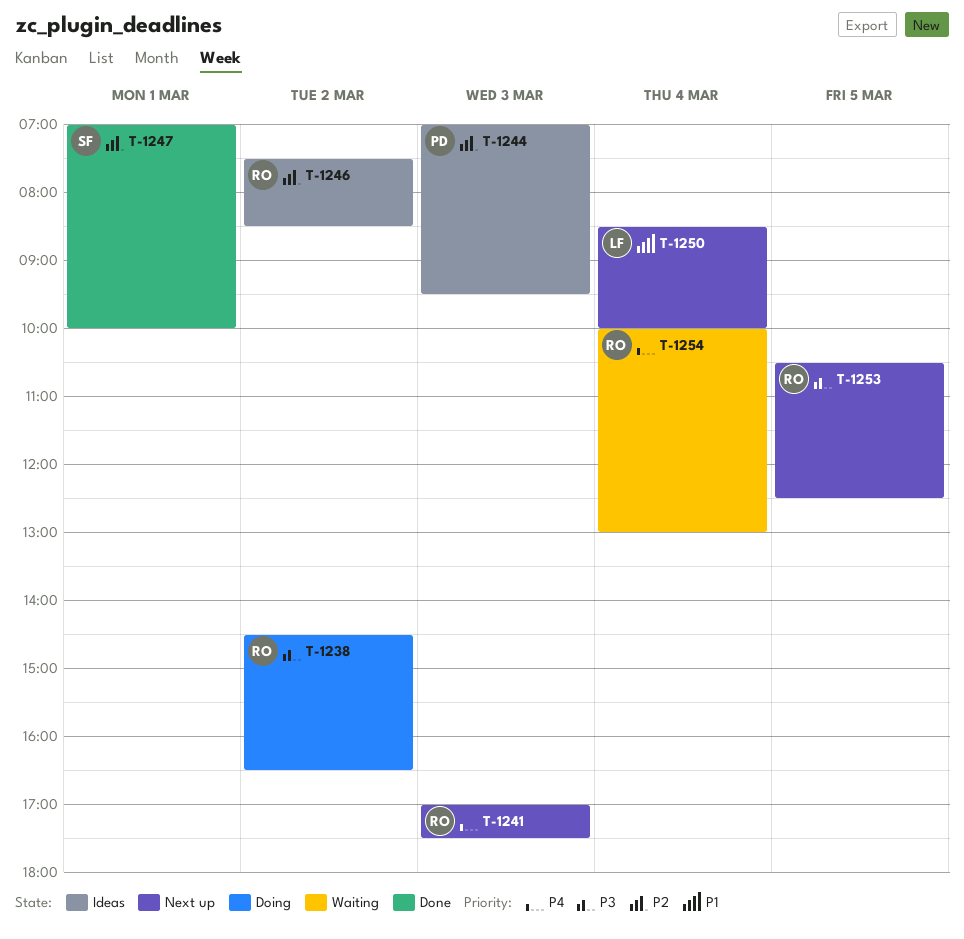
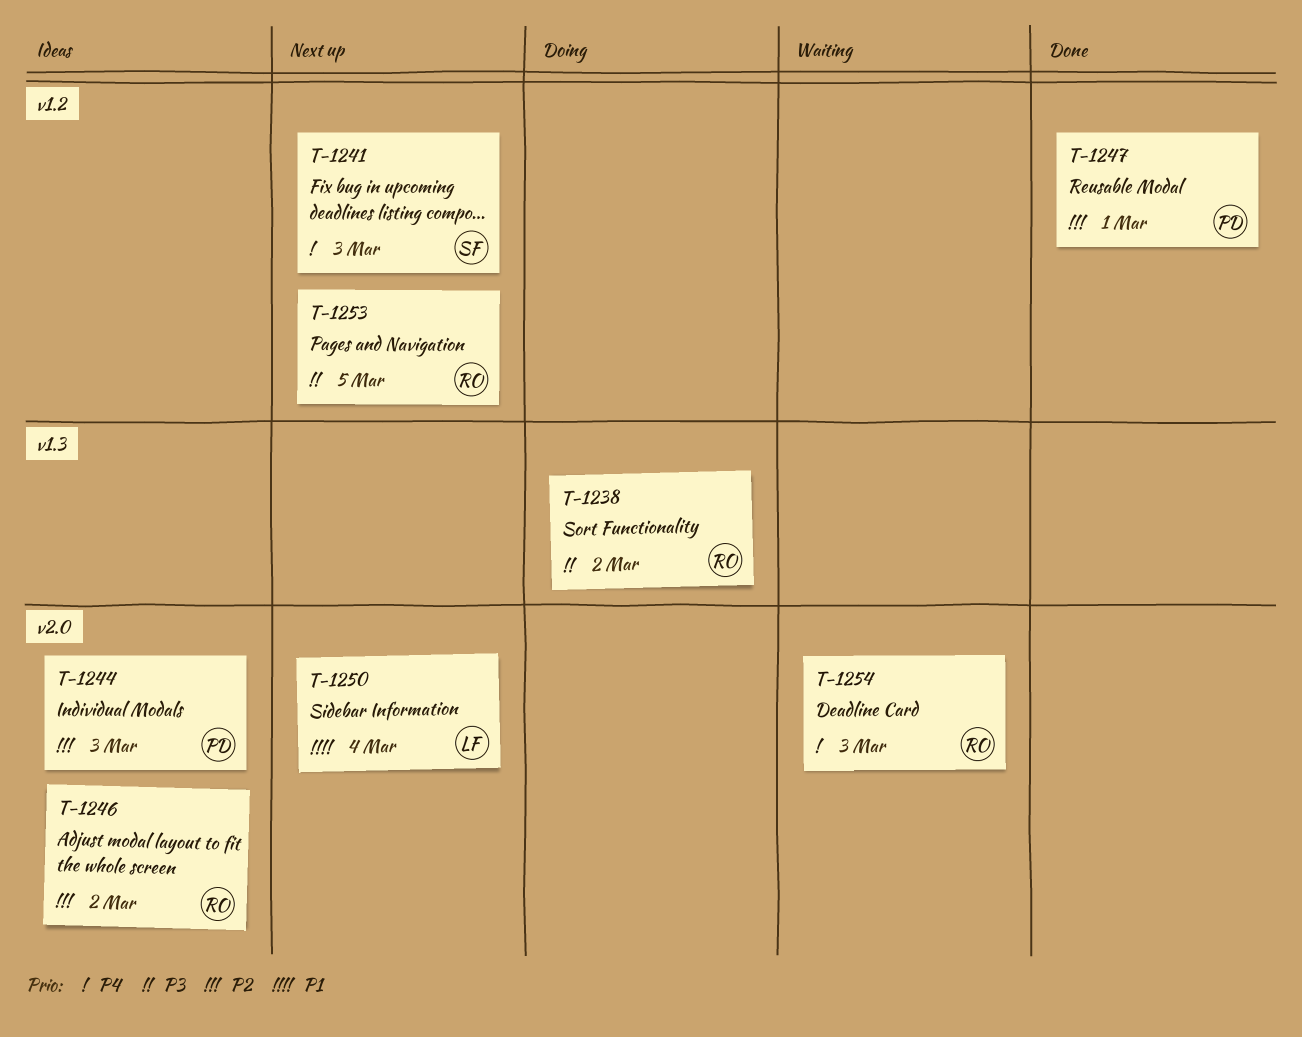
T-1241, owner: RO -> SF
T-1247, owner: SF -> PD
T-1254, day: Mar 4 -> Mar 3

